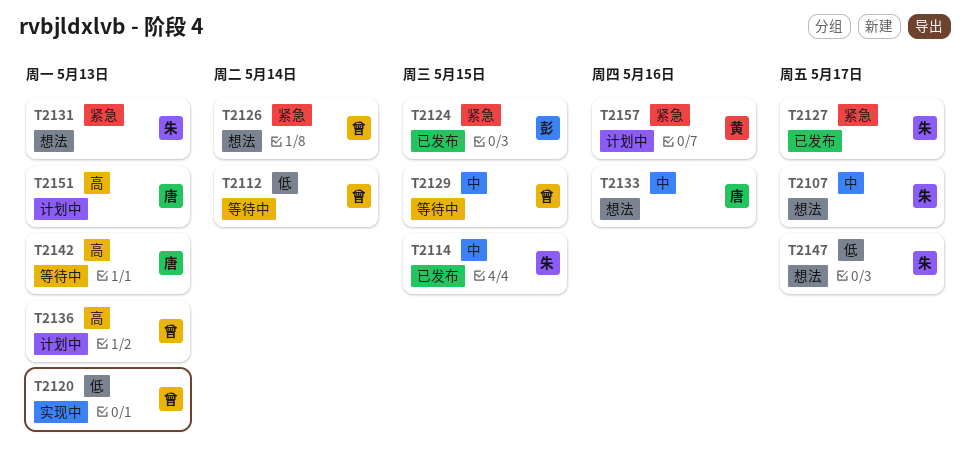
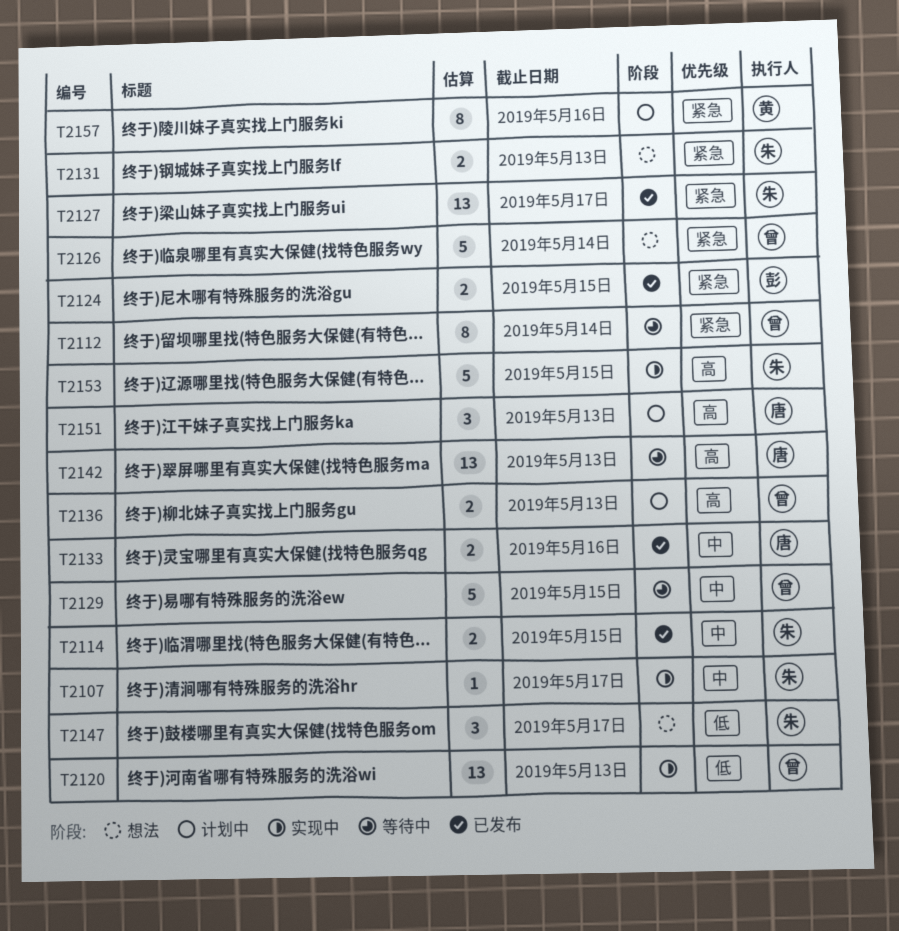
T2107, status: 想法 -> 实现中
T2112, priority: 低 -> 紧急
T2133, status: 想法 -> 已发布
T2153: none -> present

